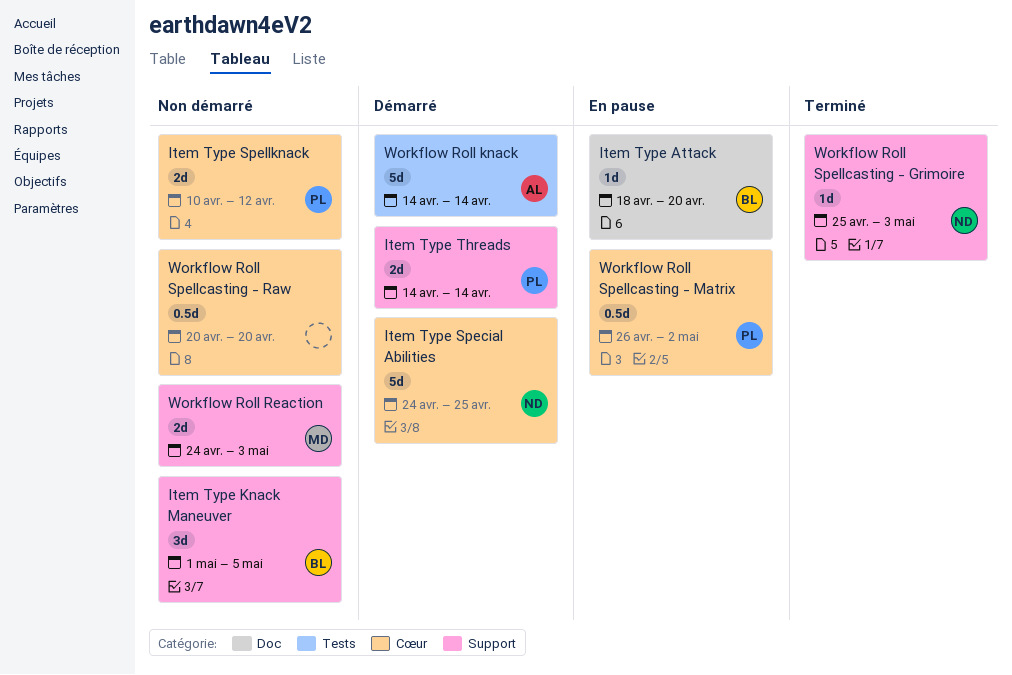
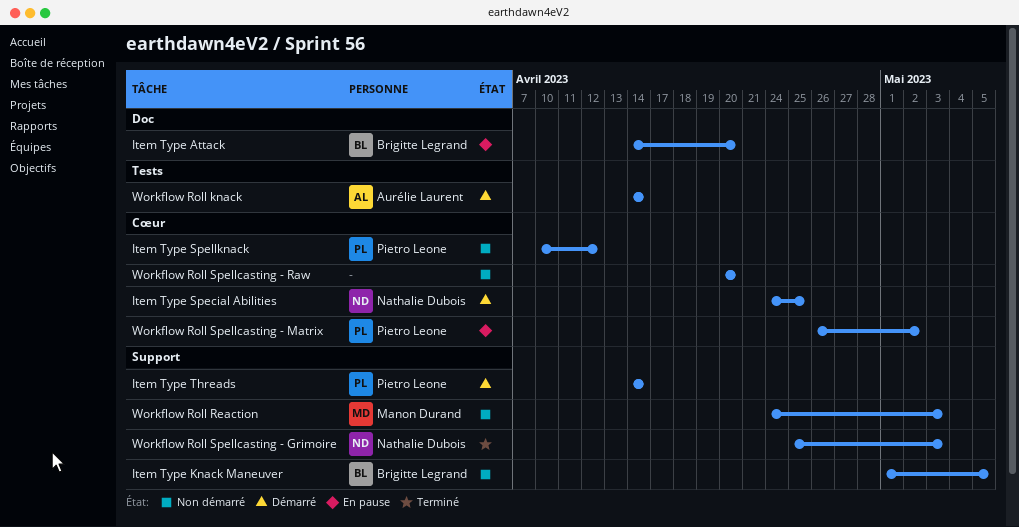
Item Type Attack, start: Apr 18 -> Apr 14

